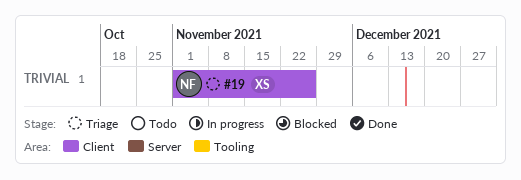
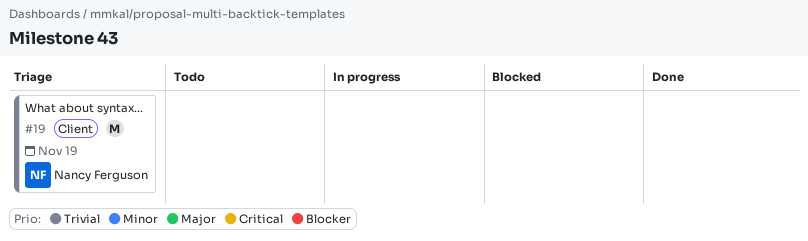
#19, estimate: XS -> M
#19, due: Nov 26 -> Nov 19

